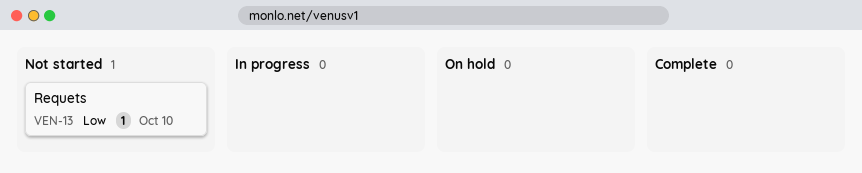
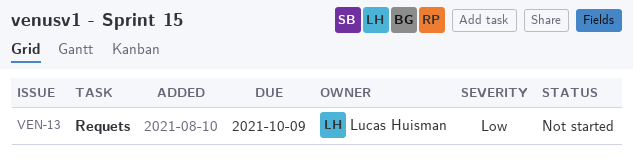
VEN-13, due: Oct 10 -> Oct 9

